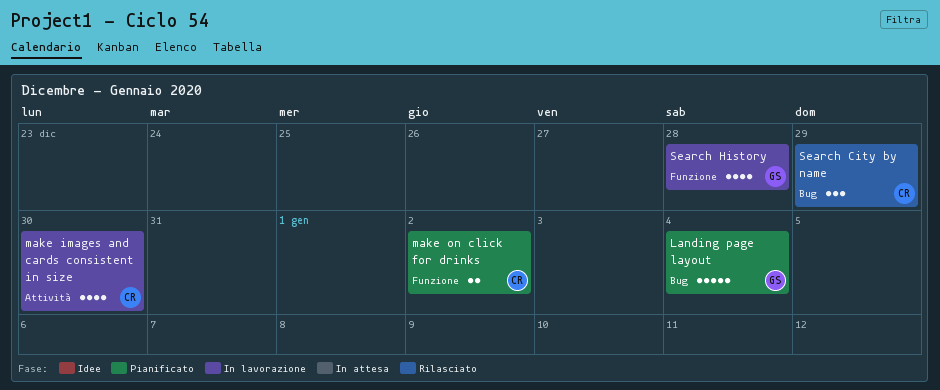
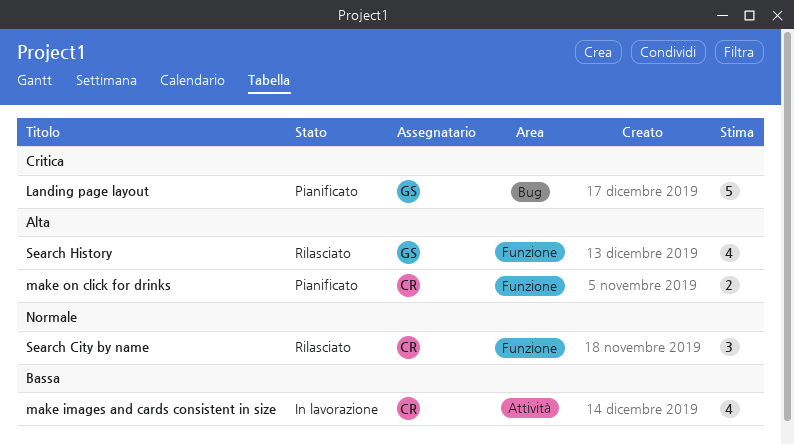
Search City by name, label: Bug -> Funzione
Search History, status: In lavorazione -> Rilasciato

